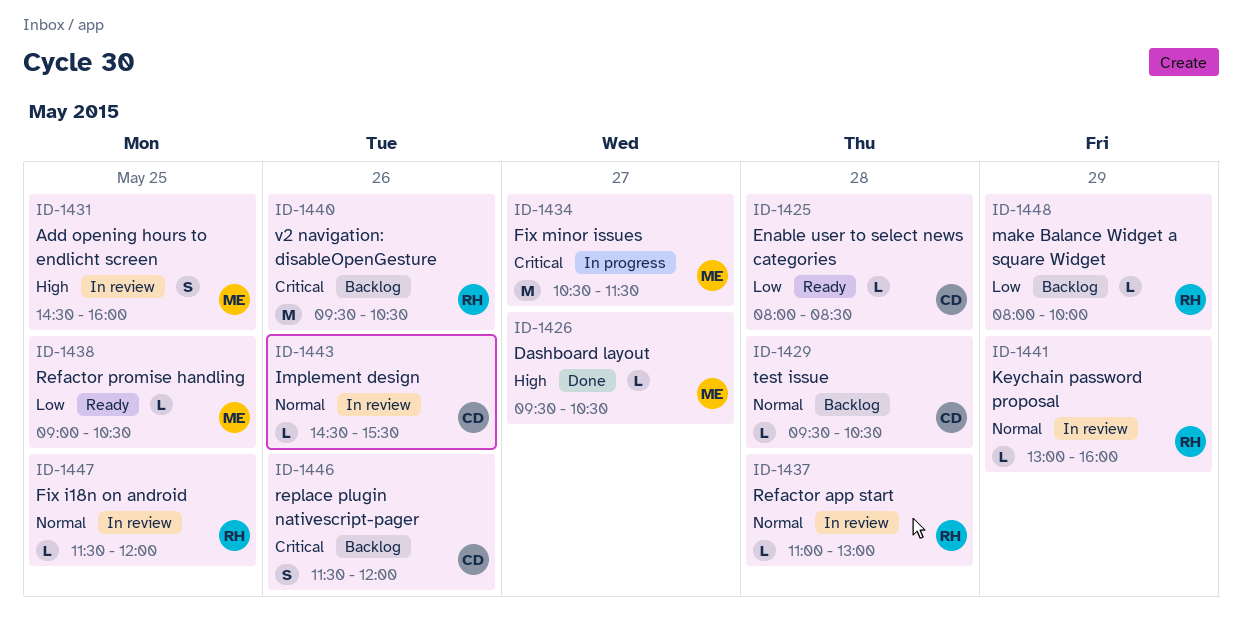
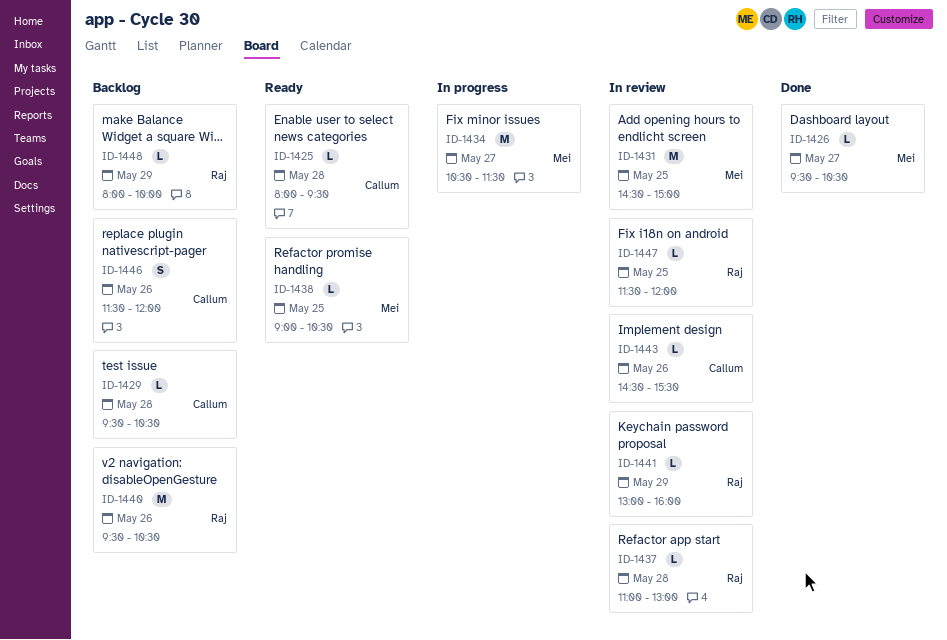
ID-1425, ends: 08:30 -> 09:30
ID-1431, estimate: S -> M
ID-1431, ends: 16:00 -> 15:00

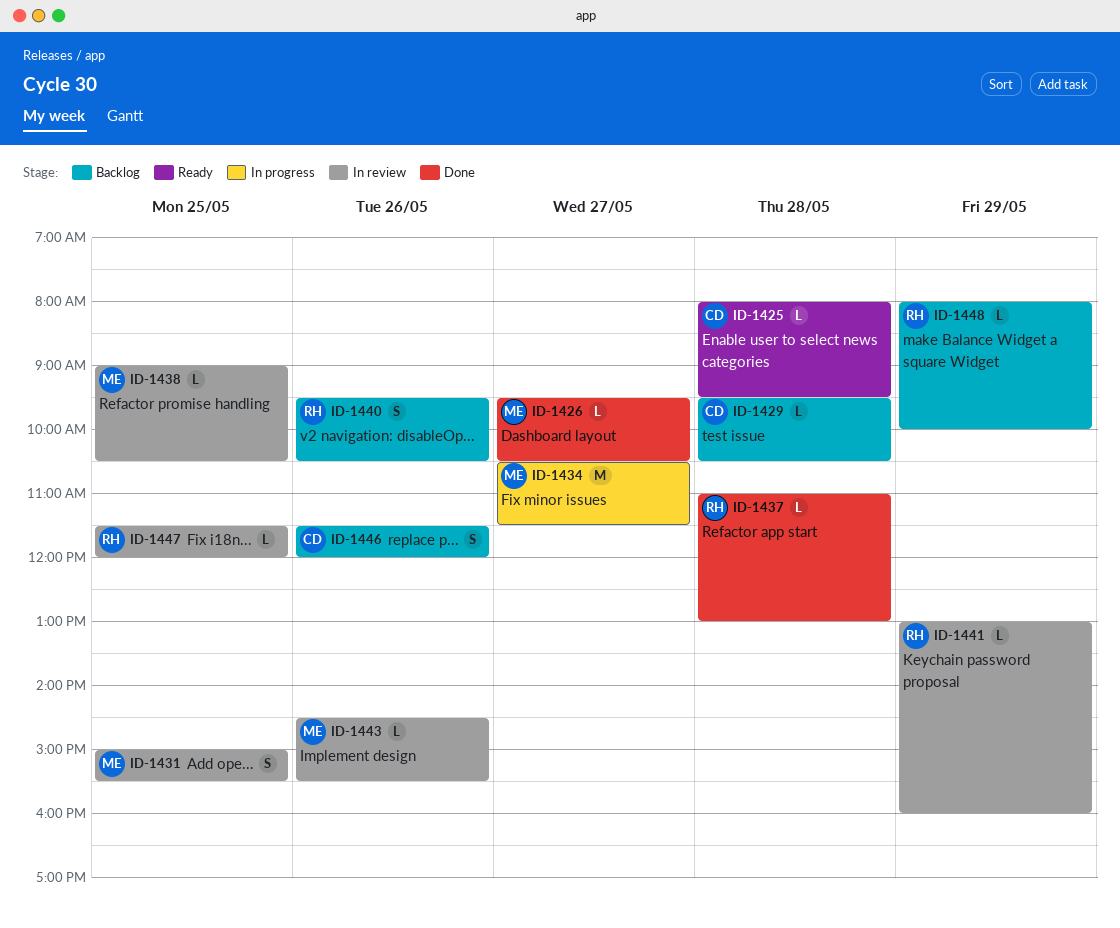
ID-1431, estimate: M -> S
ID-1431, begins: 14:30 -> 15:00
ID-1431, ends: 15:00 -> 15:30
ID-1437, status: In review -> Done
ID-1438, status: Ready -> In review
ID-1440, estimate: M -> S
ID-1443, owner: Callum -> Mei

